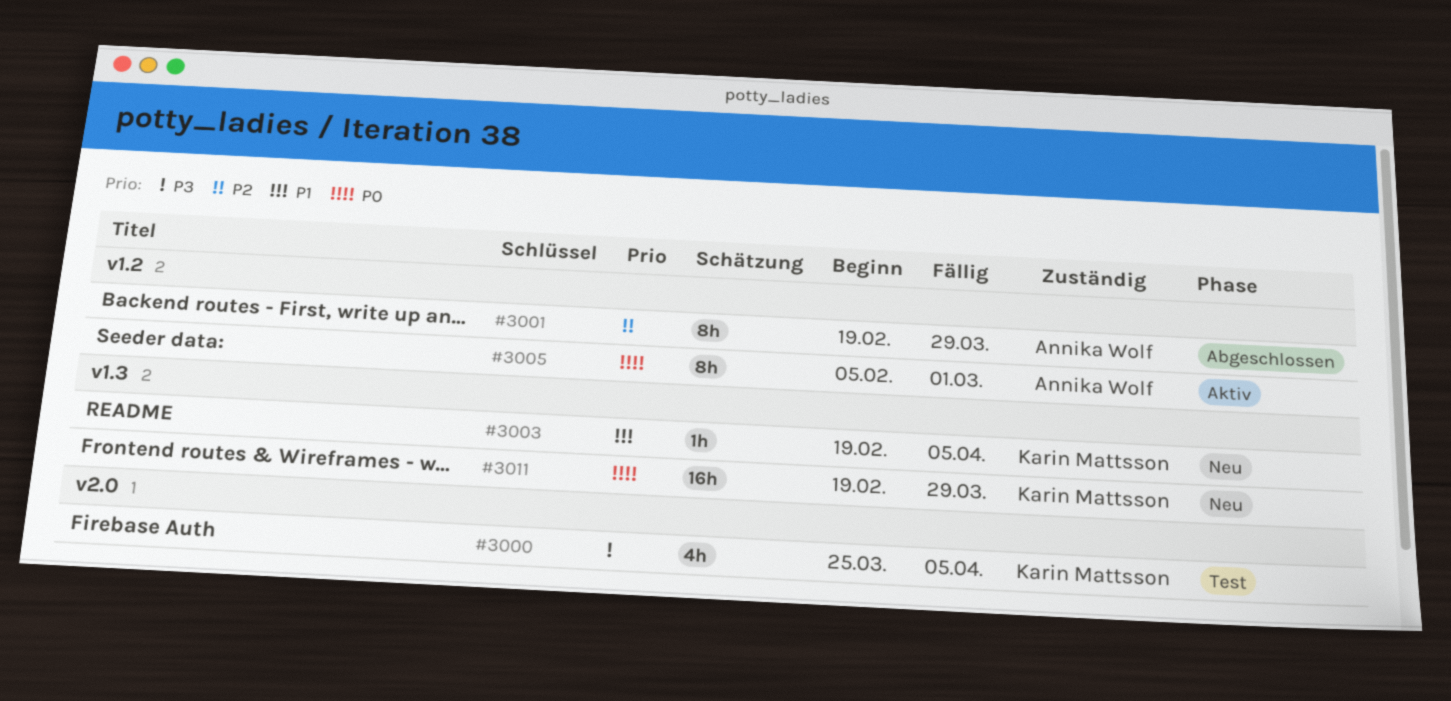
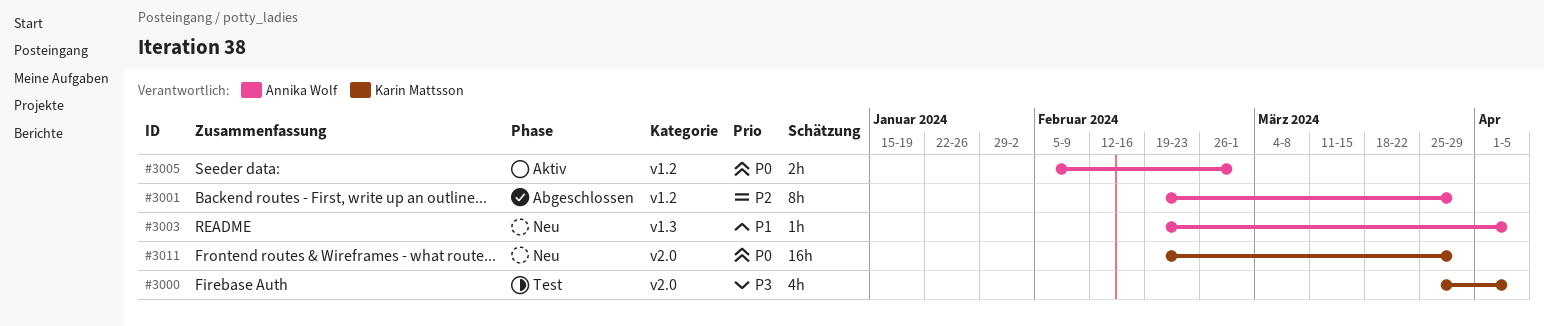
#3003, owner: Karin Mattsson -> Annika Wolf
#3005, estimate: 8h -> 2h
#3011, label: v1.3 -> v2.0

